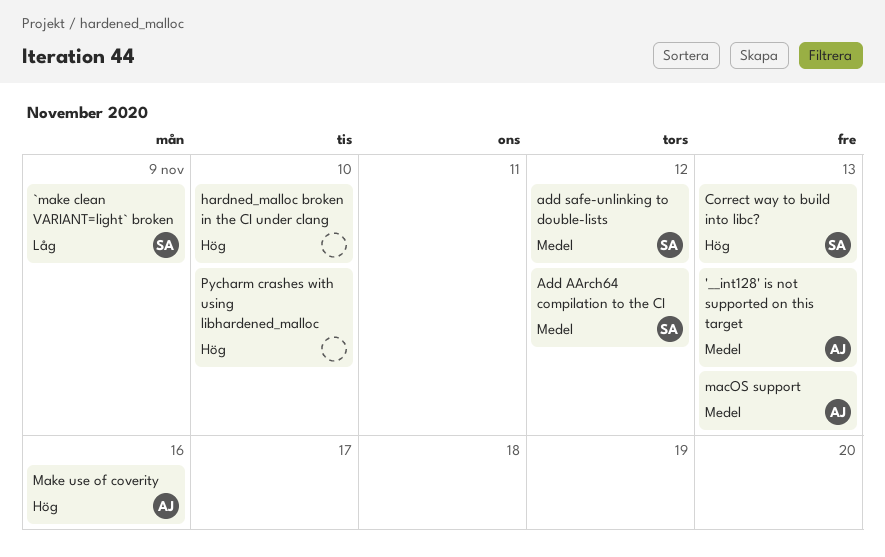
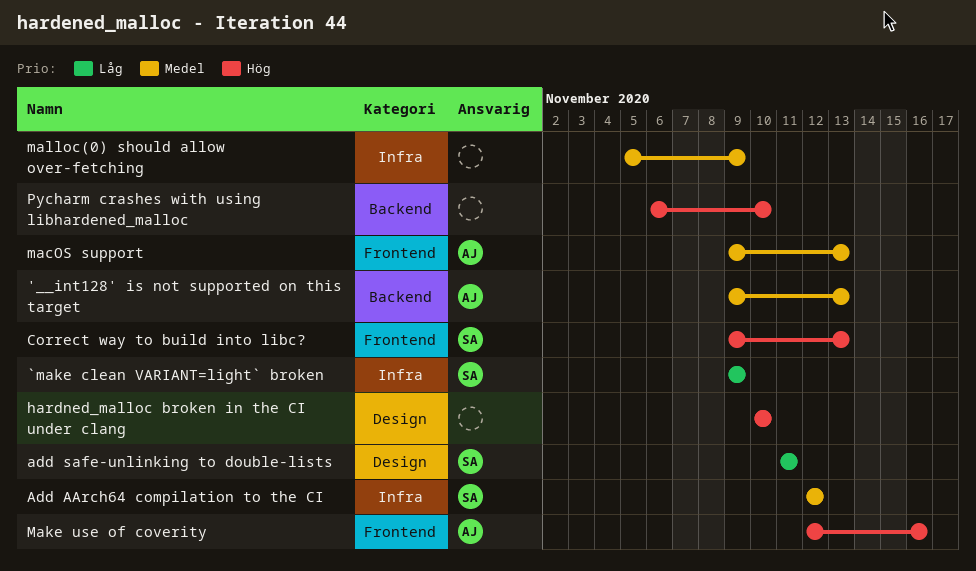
add safe-unlinking to double-lists, priority: Medel -> Låg
add safe-unlinking to double-lists, due: Nov 12 -> Nov 11
malloc(0) should allow over-fetching: none -> present

